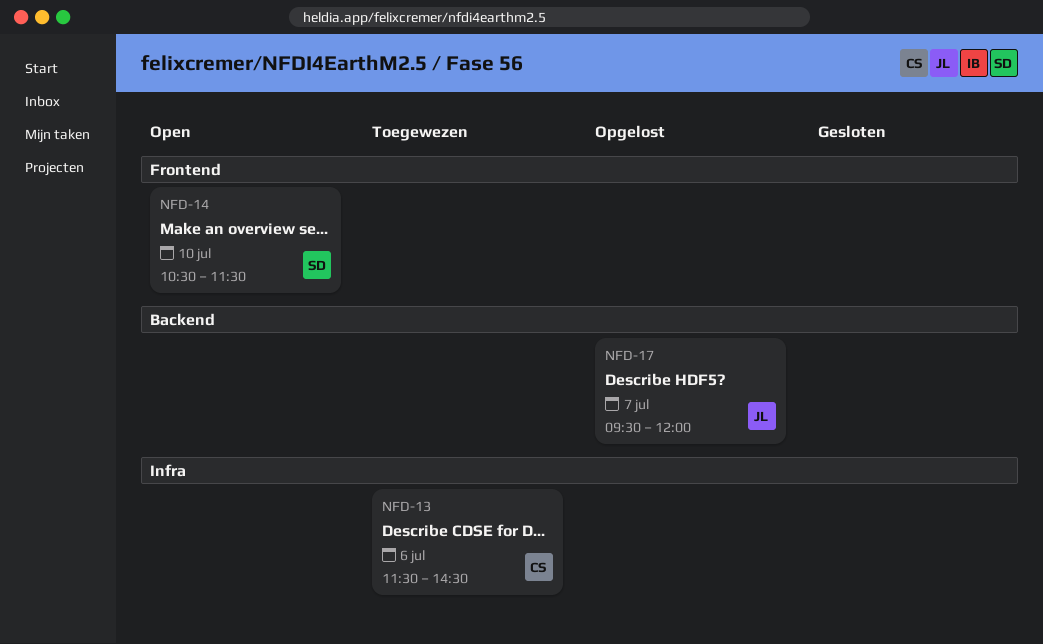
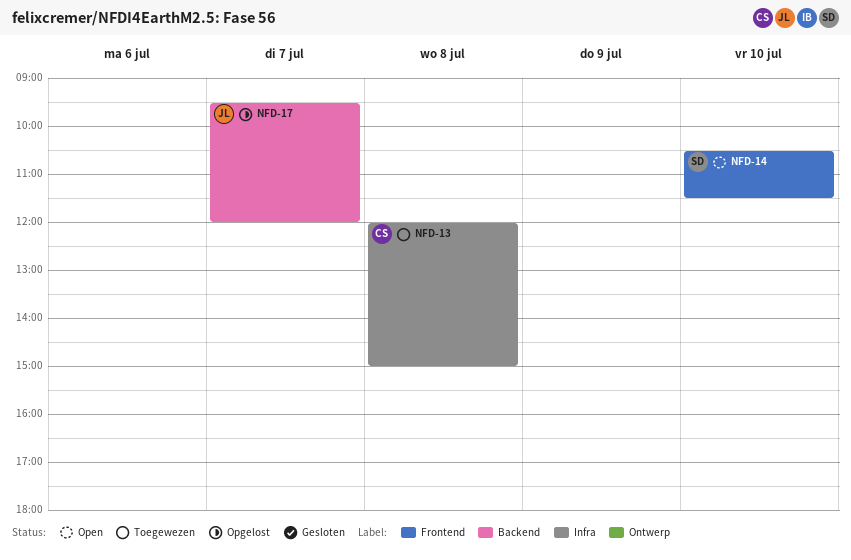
NFD-13, day: Jul 6 -> Jul 8
NFD-13, begins: 11:30 -> 12:00
NFD-13, ends: 14:30 -> 15:00

